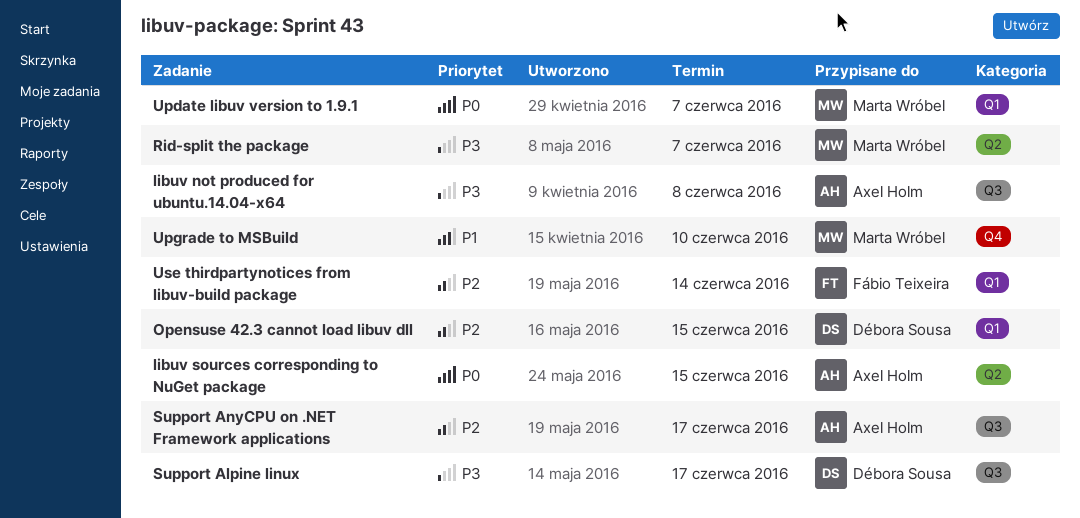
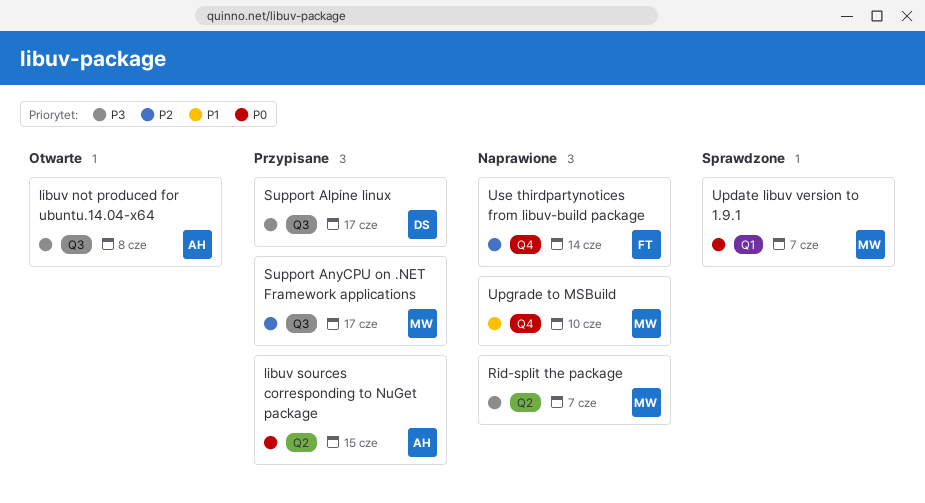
Opensuse 42.3 cannot load libuv dll: present -> none
Support AnyCPU on .NET Framework applications, owner: Axel Holm -> Marta Wróbel
Use thirdpartynotices from libuv-build package, label: Q1 -> Q4

